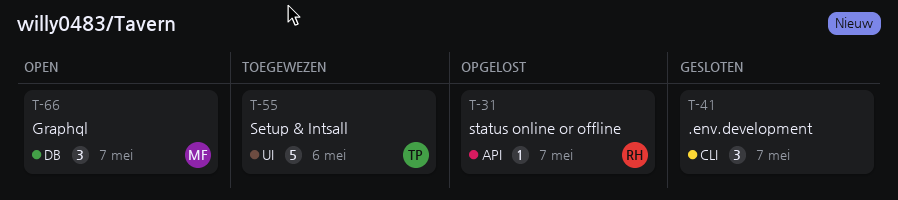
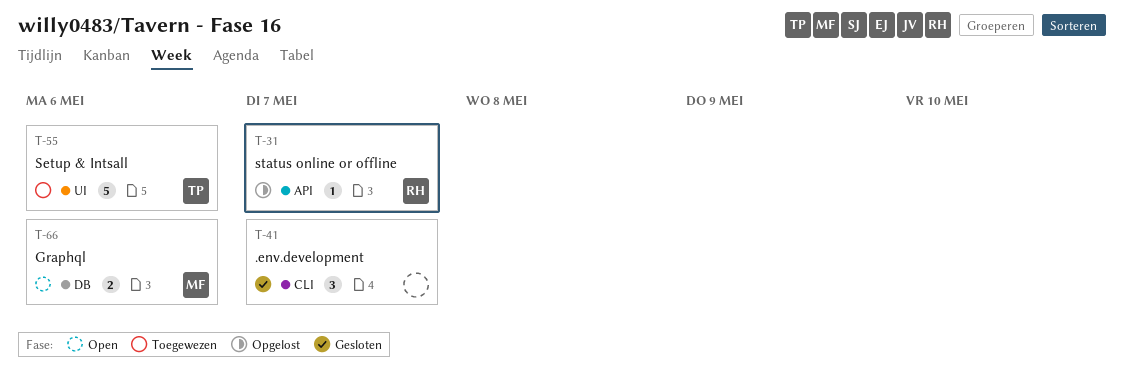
T-66, estimate: 3 -> 2
T-66, due: May 7 -> May 6

